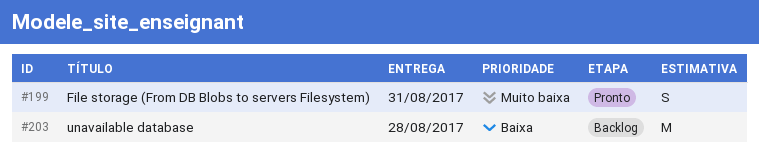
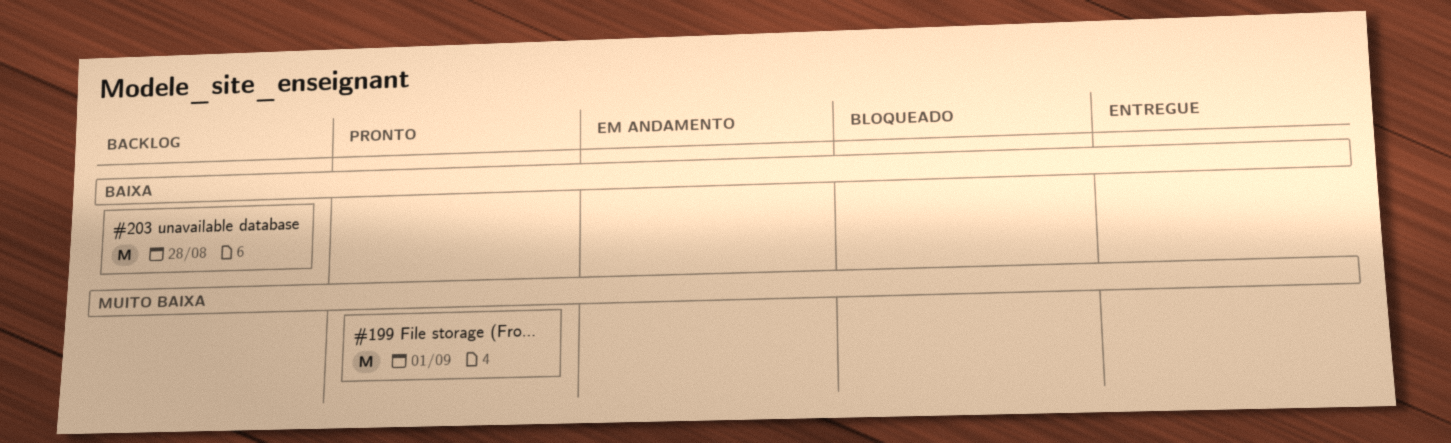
#199, estimate: S -> M
#199, due: Aug 31 -> Sep 1

